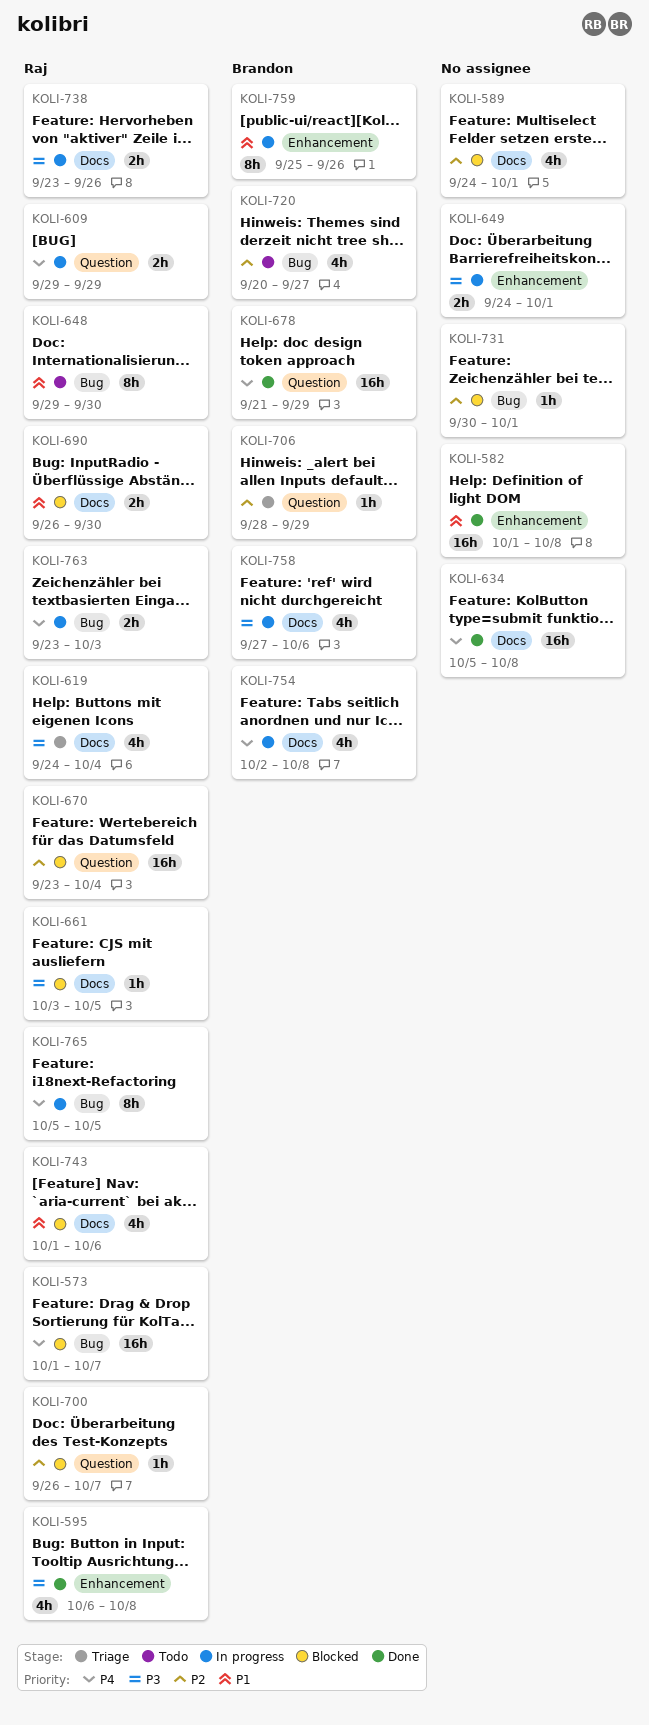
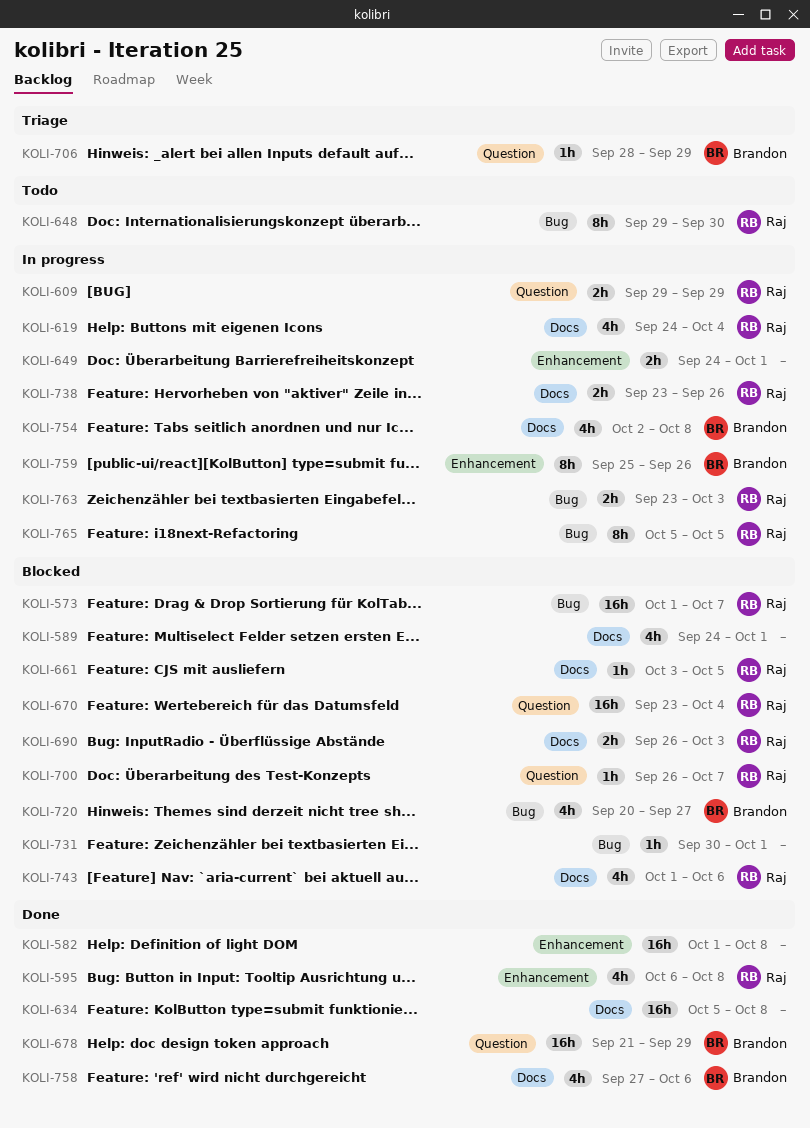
KOLI-619, status: Triage -> In progress
KOLI-690, due: Sep 30 -> Oct 3
KOLI-720, status: Todo -> Blocked
KOLI-758, status: In progress -> Done

